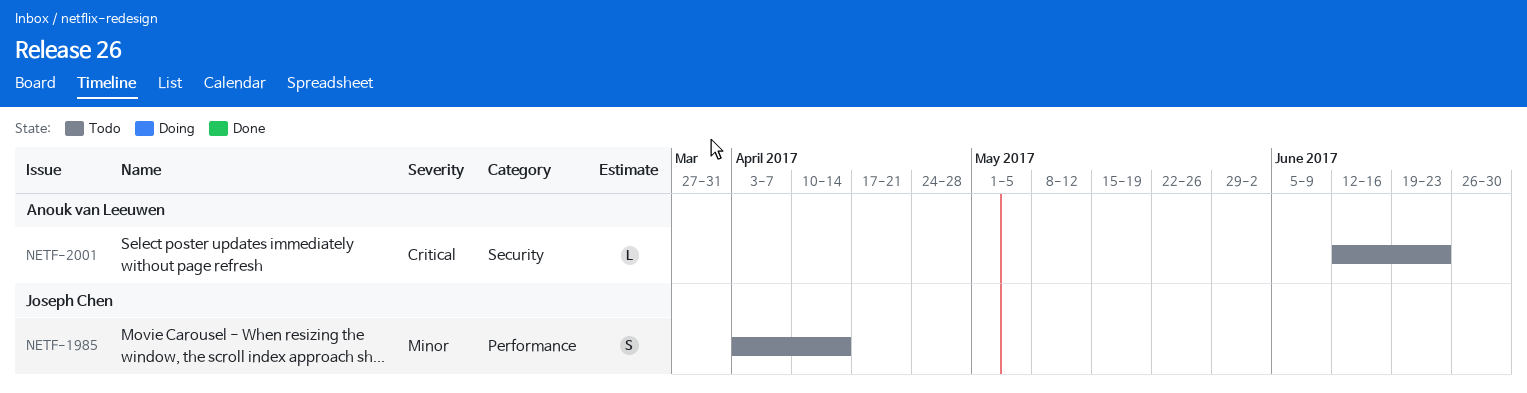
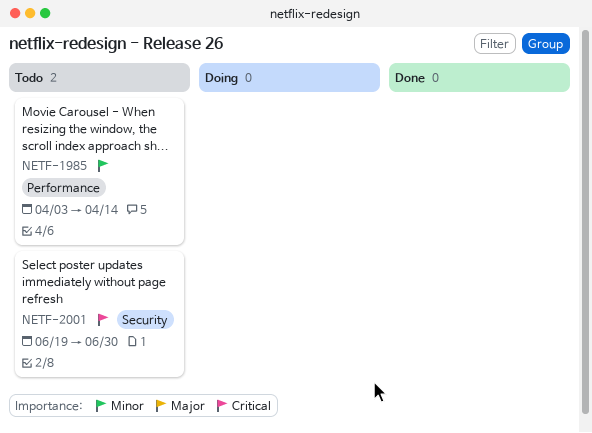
NETF-2001, start: Jun 12 -> Jun 19
NETF-2001, due: Jun 23 -> Jun 30

